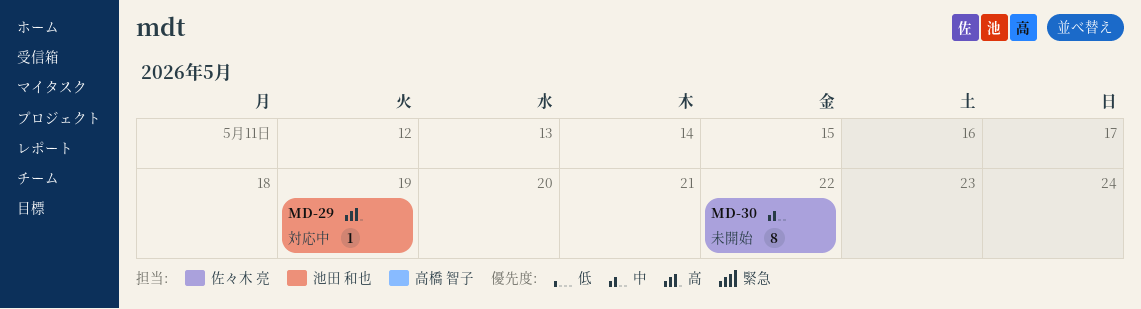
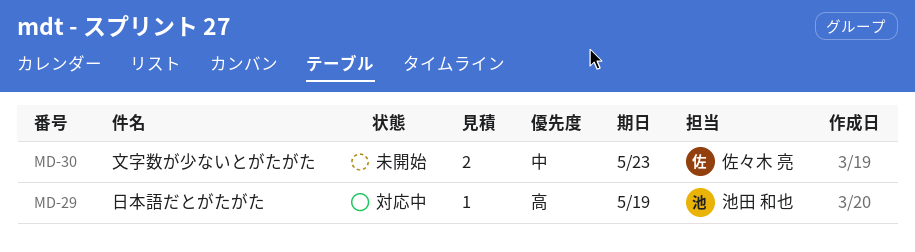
MD-30, estimate: 8 -> 2
MD-30, due: May 22 -> May 23

